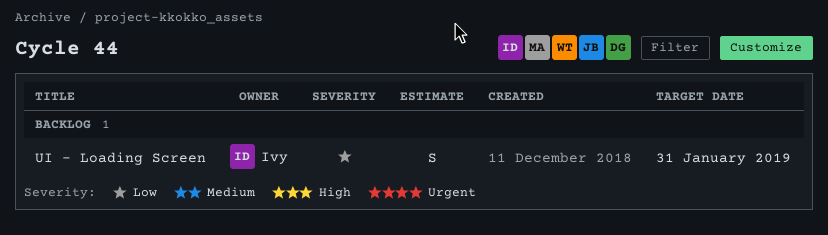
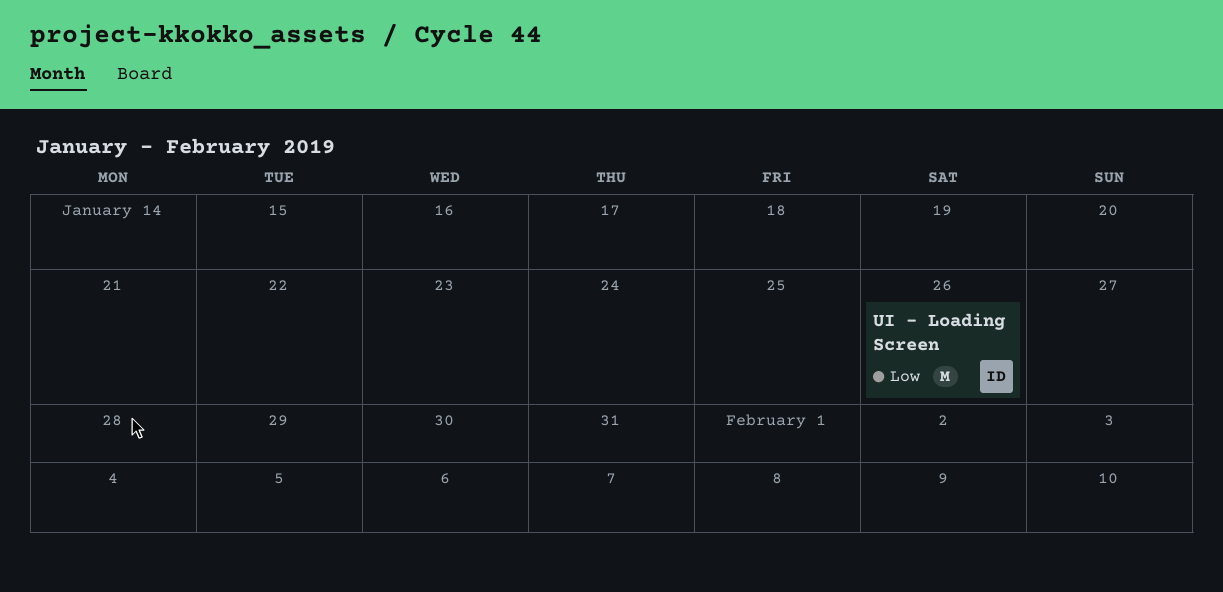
UI - Loading Screen, estimate: S -> M
UI - Loading Screen, due: Jan 31 -> Jan 26

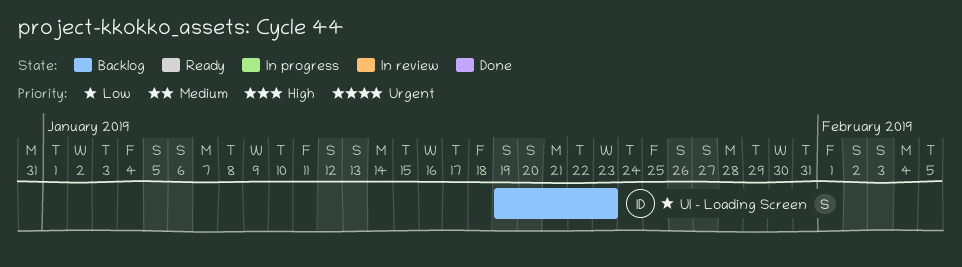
UI - Loading Screen, estimate: M -> S
UI - Loading Screen, due: Jan 26 -> Jan 23

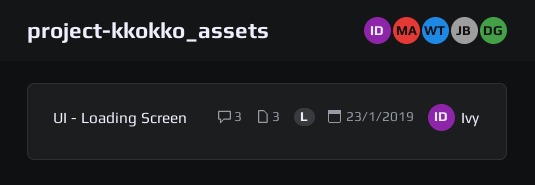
UI - Loading Screen, estimate: S -> L

